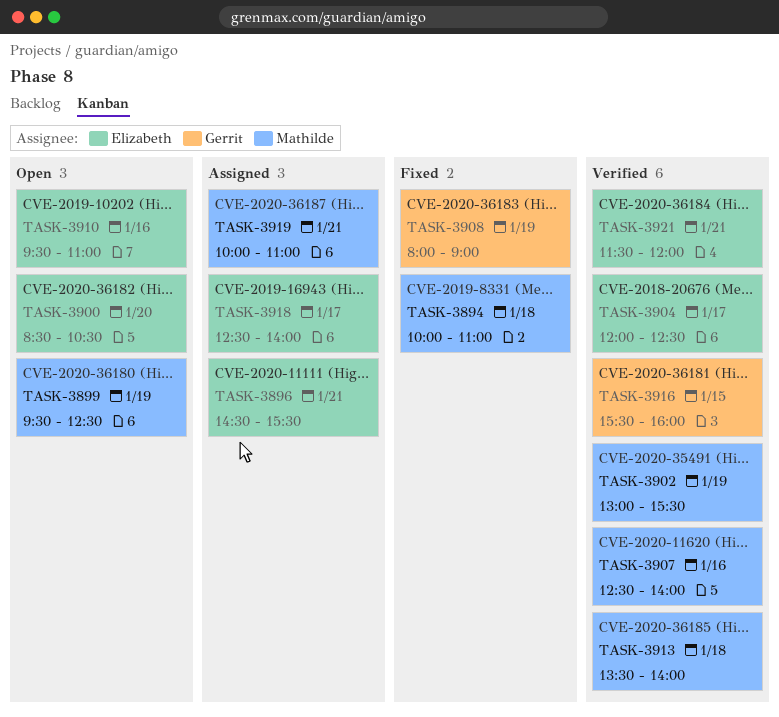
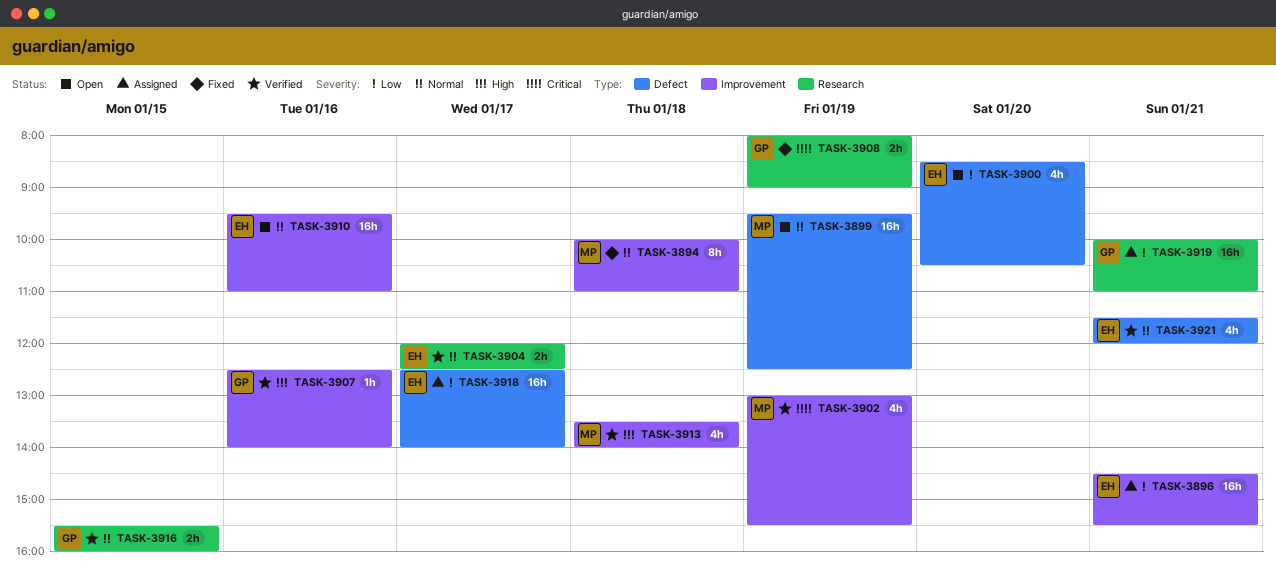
TASK-3907, owner: Mathilde -> Gerrit
TASK-3919, owner: Mathilde -> Gerrit

